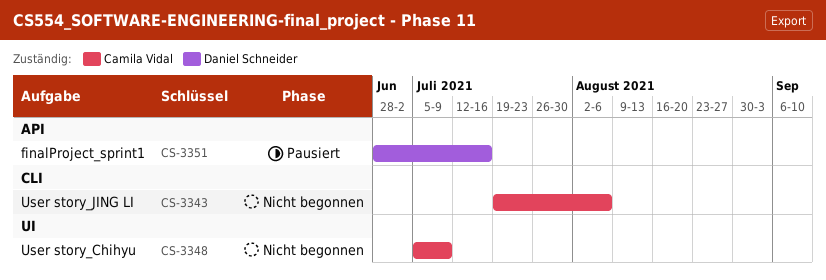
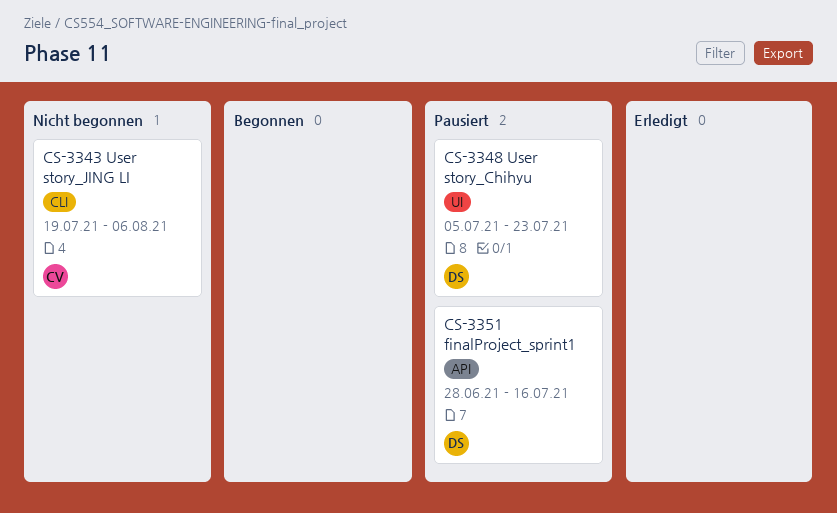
CS-3348, status: Nicht begonnen -> Pausiert
CS-3348, owner: Camila Vidal -> Daniel Schneider
CS-3348, due: Jul 9 -> Jul 23

